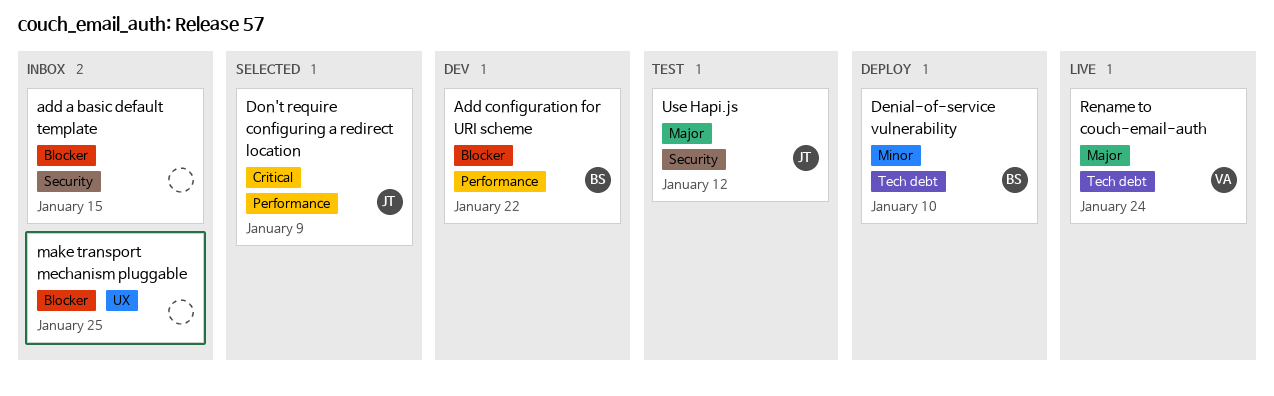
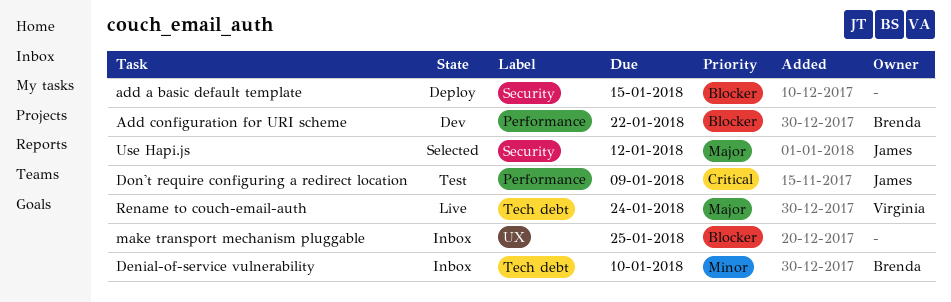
add a basic default template, status: Inbox -> Deploy
Denial-of-service vulnerability, status: Deploy -> Inbox
Don't require configuring a redirect location, status: Selected -> Test
Use Hapi.js, status: Test -> Selected

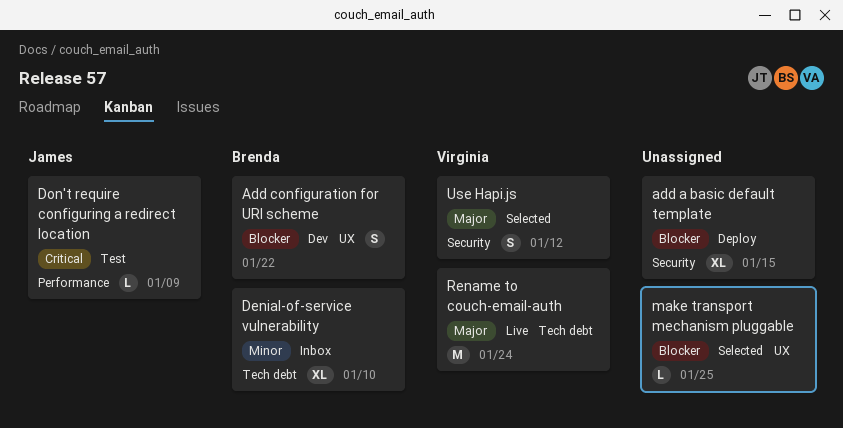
Add configuration for URI scheme, label: Performance -> UX
make transport mechanism pluggable, status: Inbox -> Selected
Use Hapi.js, owner: James -> Virginia

